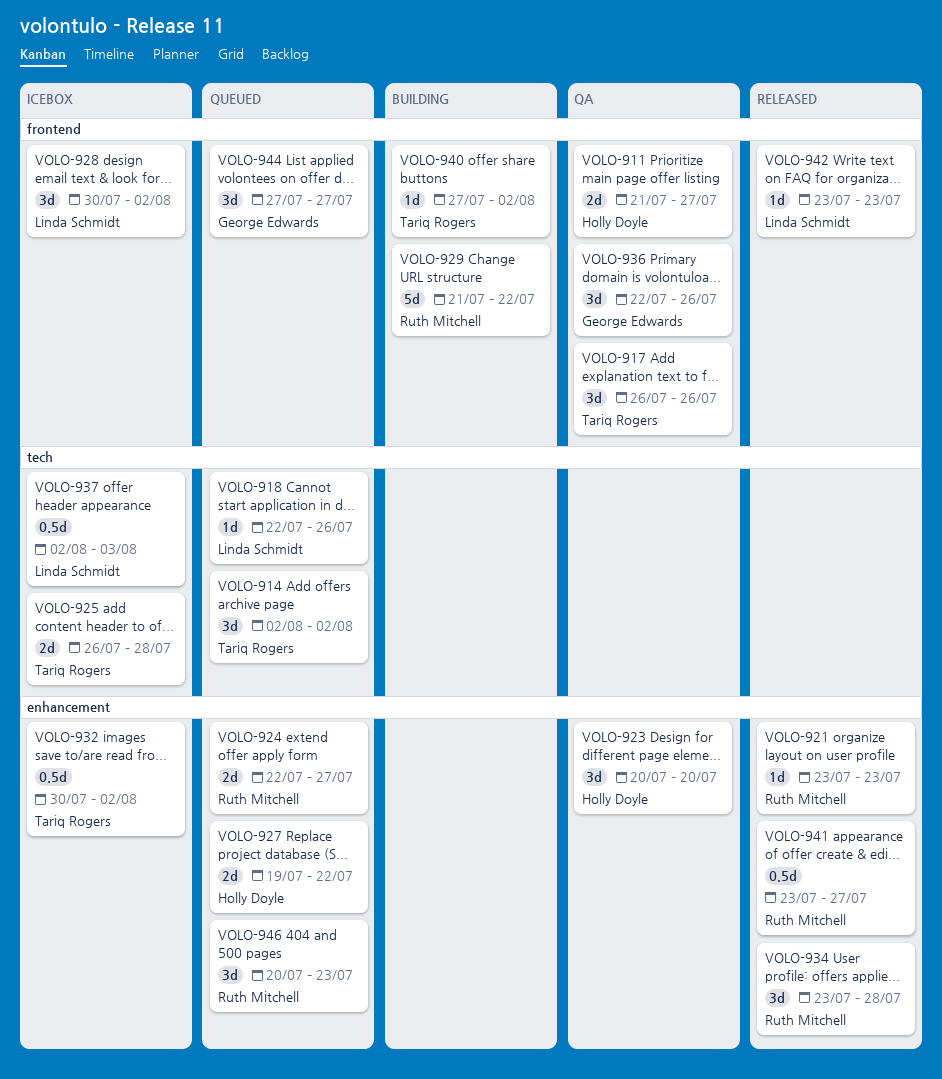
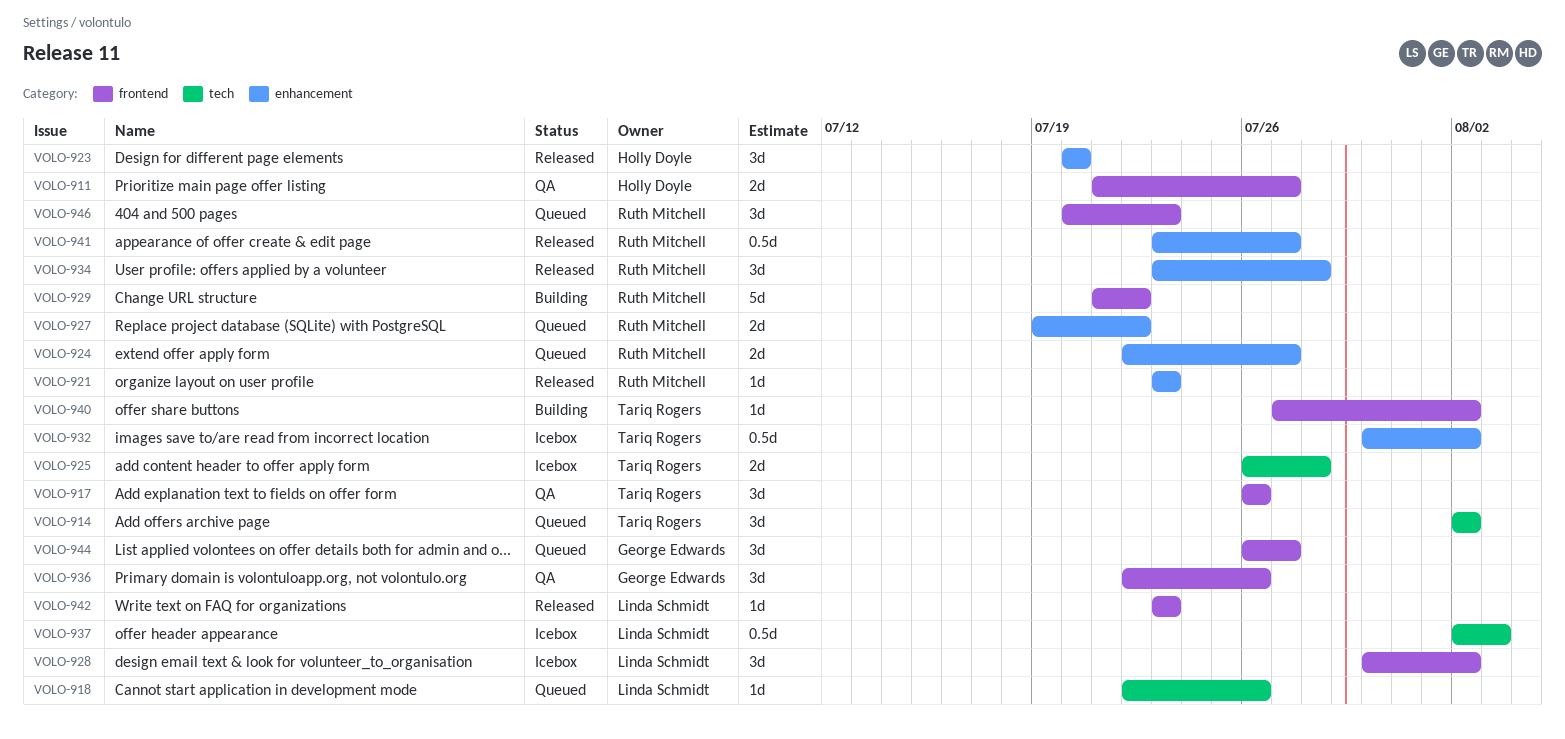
VOLO-923, status: QA -> Released
VOLO-927, owner: Holly Doyle -> Ruth Mitchell
VOLO-944, start: Jul 27 -> Jul 26
VOLO-946, label: enhancement -> frontend

